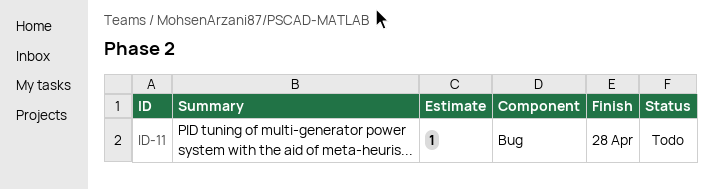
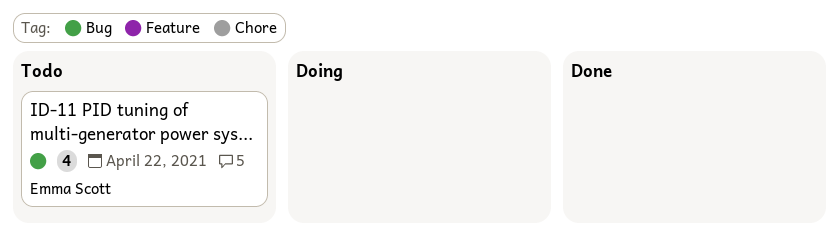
ID-11, estimate: 1 -> 4
ID-11, due: Apr 28 -> Apr 22

